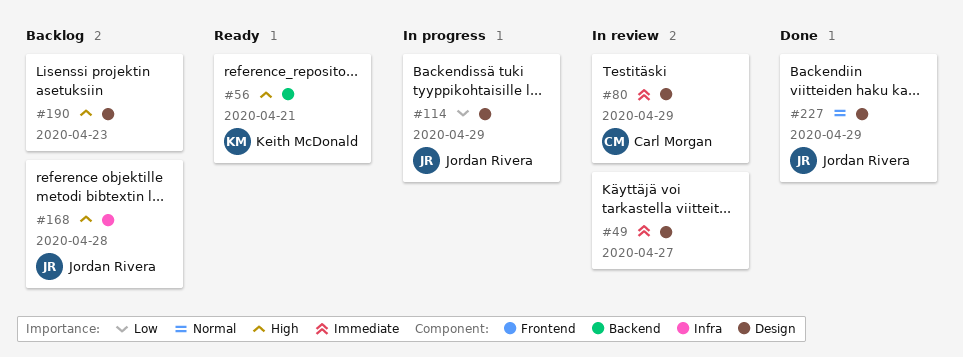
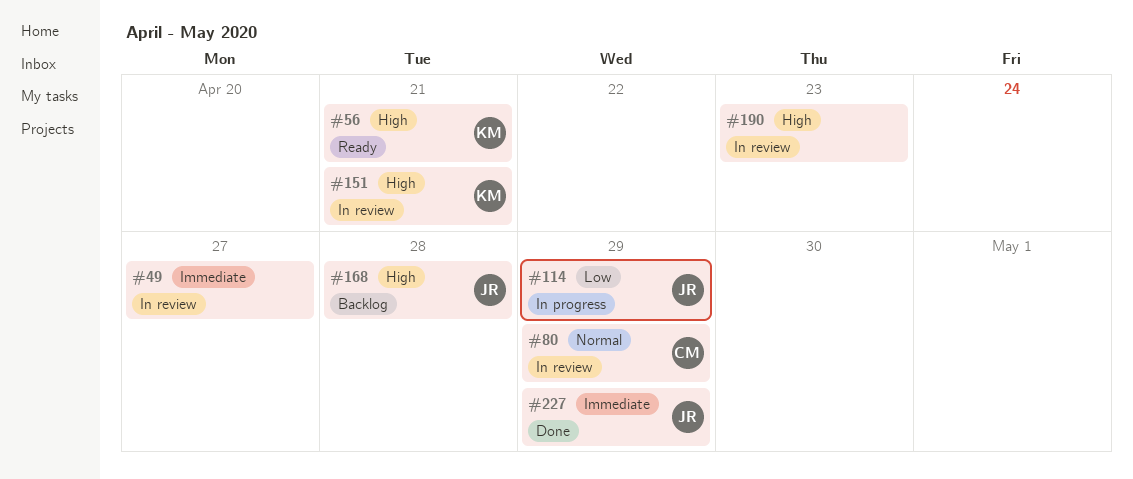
#80, priority: Immediate -> Normal
#151: none -> present
#190, status: Backlog -> In review
#227, priority: Normal -> Immediate

